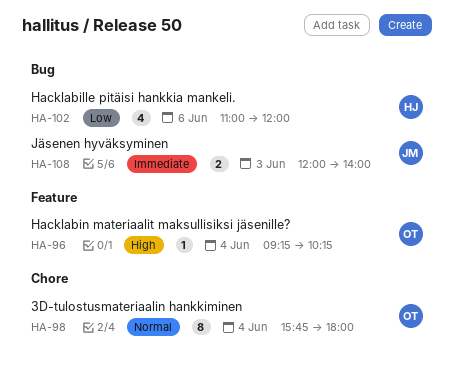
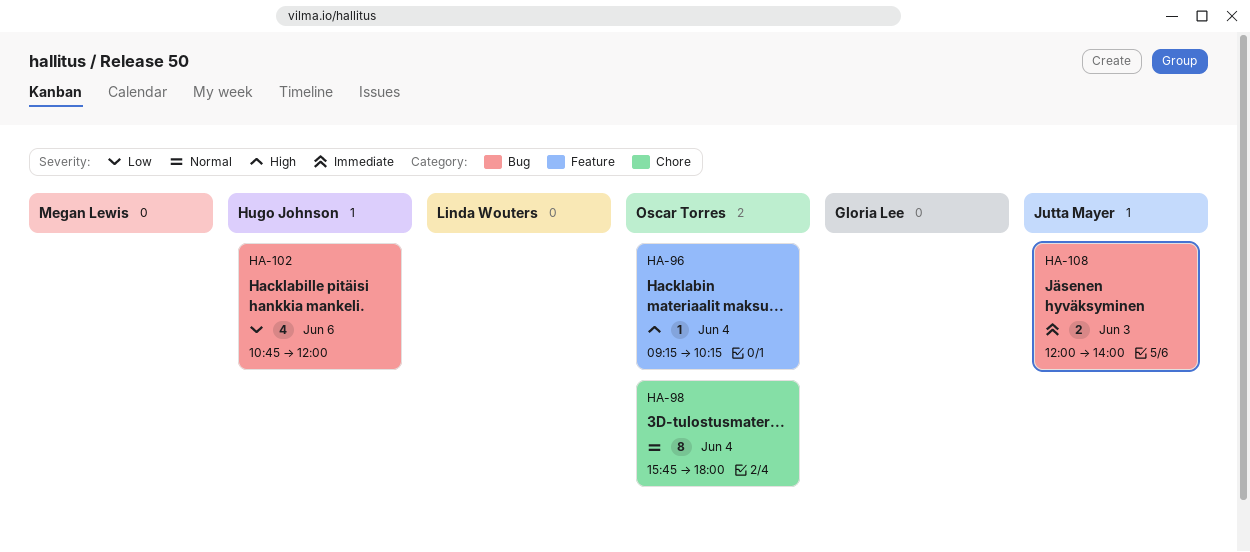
HA-102, begins: 11:00 -> 10:45

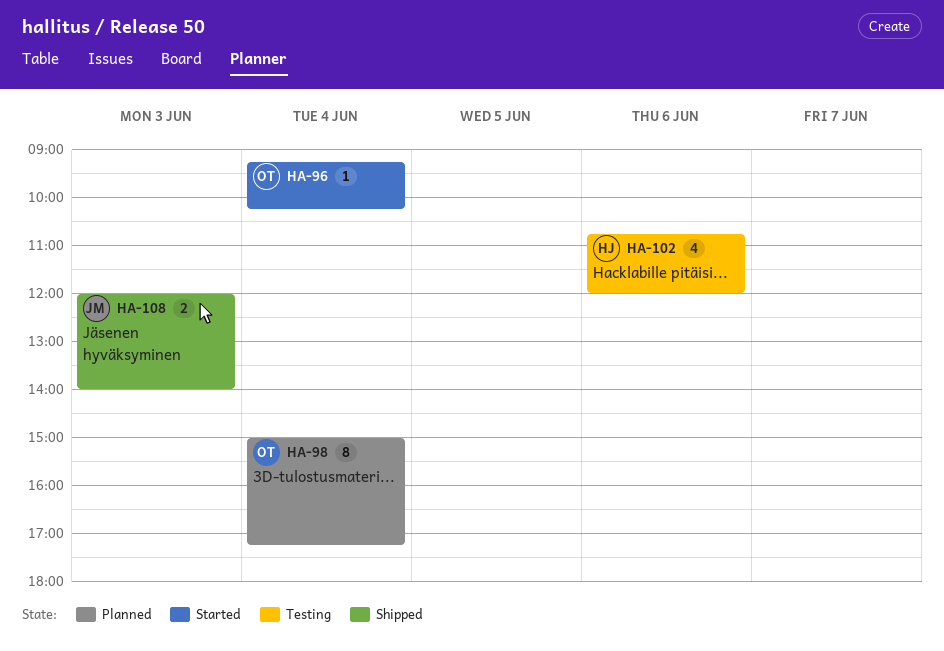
HA-98, begins: 15:45 -> 15:00
HA-98, ends: 18:00 -> 17:15

